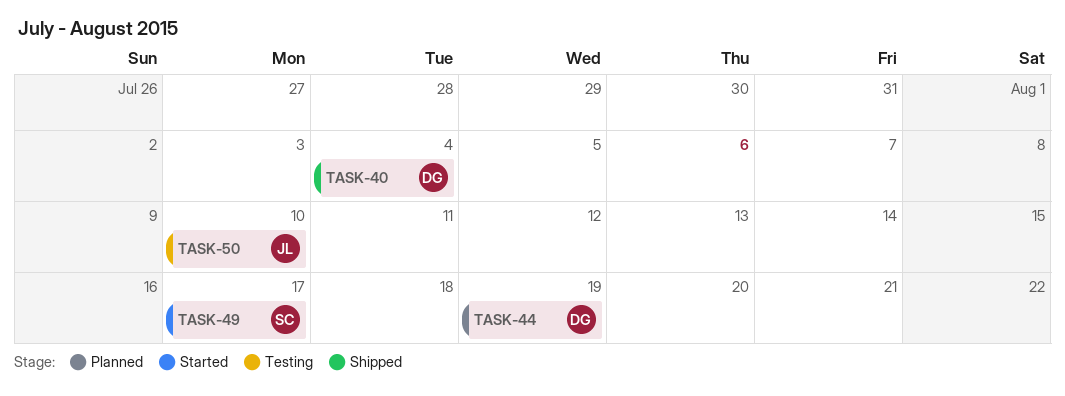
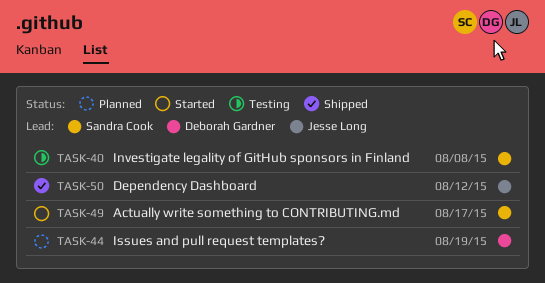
TASK-40, status: Shipped -> Testing
TASK-40, owner: Deborah Gardner -> Sandra Cook
TASK-40, due: Aug 4 -> Aug 8
TASK-50, status: Testing -> Shipped
TASK-50, due: Aug 10 -> Aug 12

